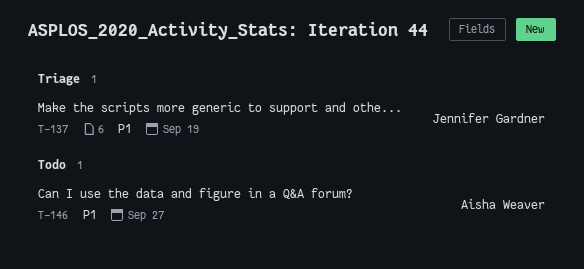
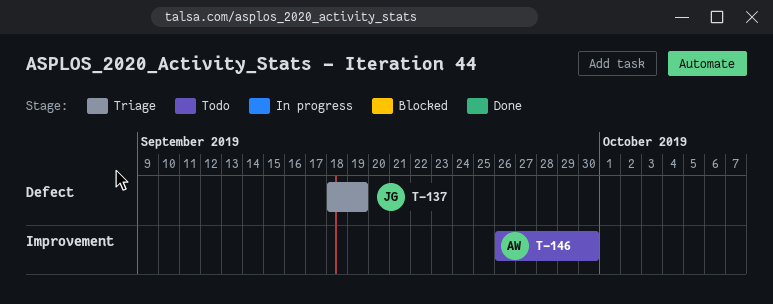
T-146, due: Sep 27 -> Sep 30

